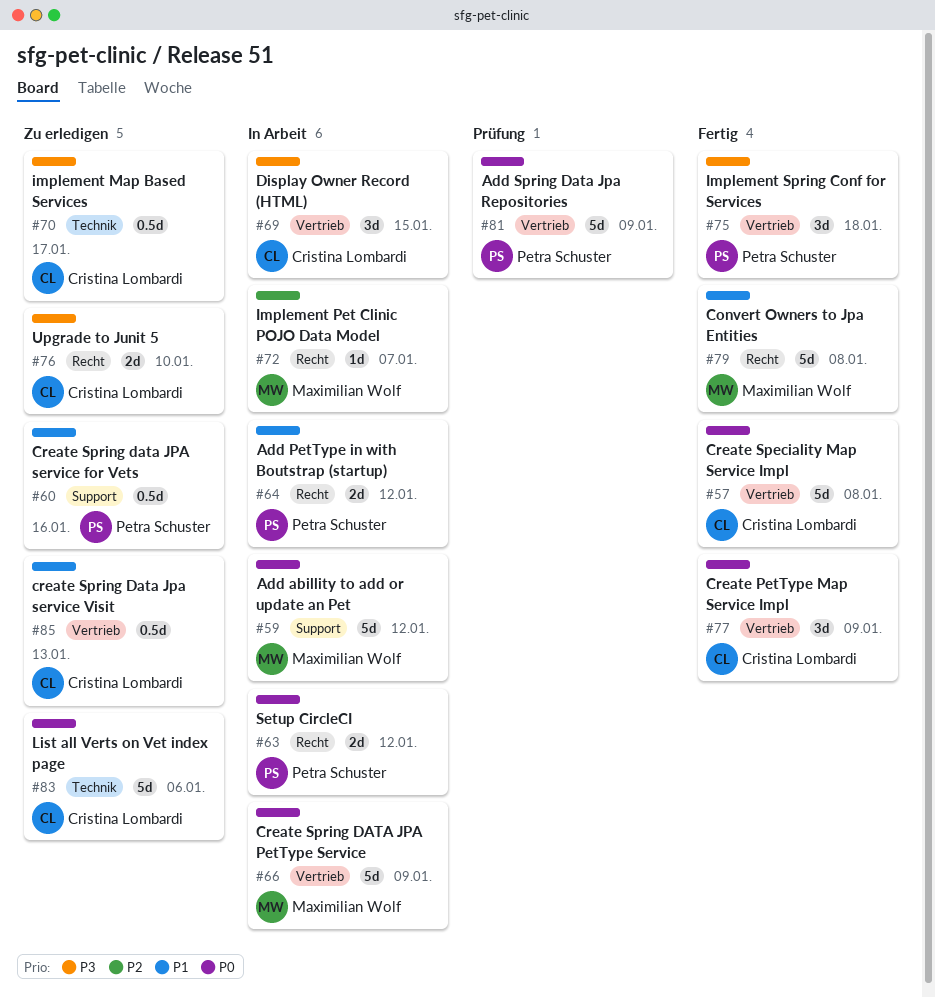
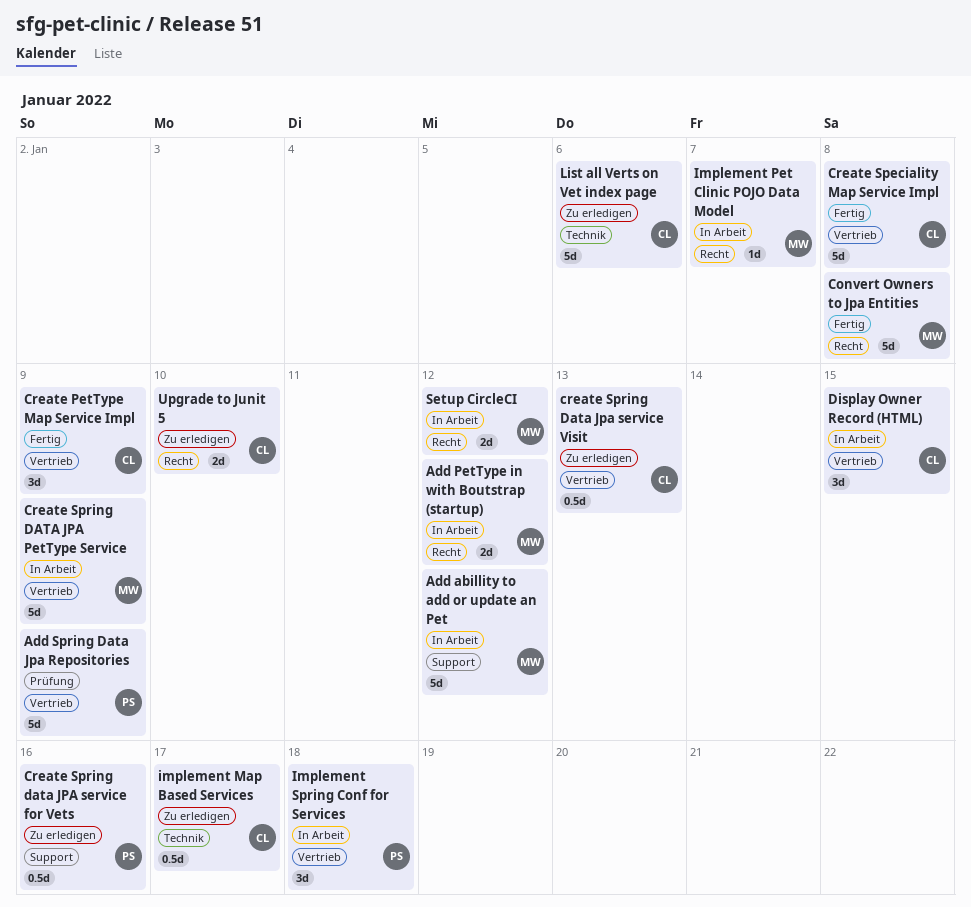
Add PetType in with Boutstrap (startup), owner: Petra Schuster -> Maximilian Wolf
Implement Spring Conf for Services, status: Fertig -> In Arbeit
Setup CircleCI, owner: Petra Schuster -> Maximilian Wolf

